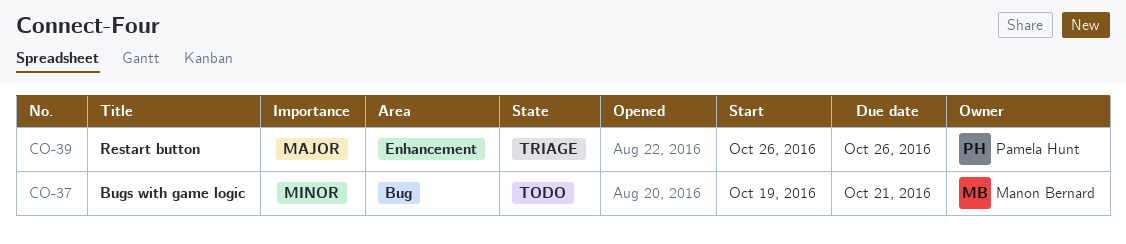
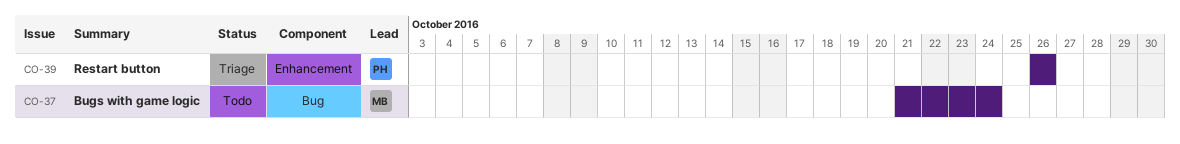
CO-37, start: Oct 19 -> Oct 21
CO-37, due: Oct 21 -> Oct 24

